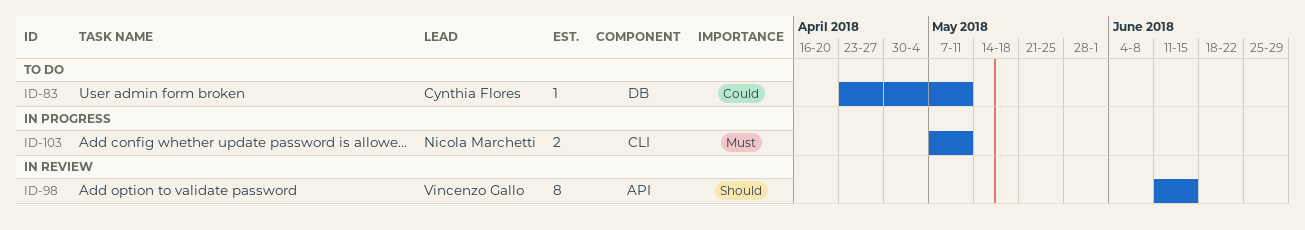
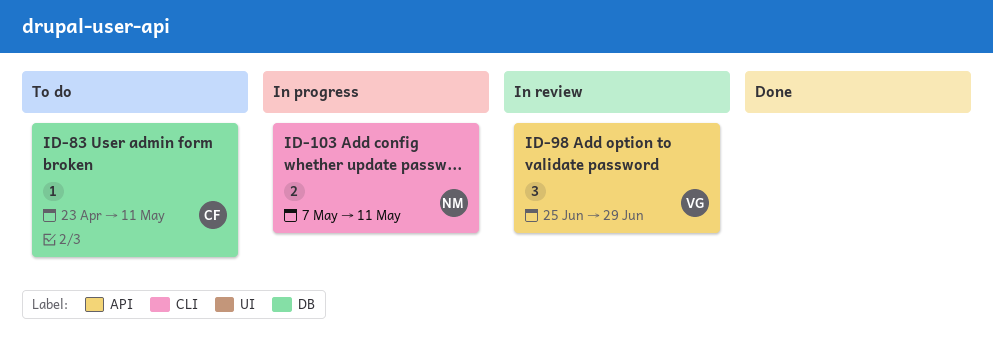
ID-98, estimate: 8 -> 3
ID-98, start: Jun 11 -> Jun 25
ID-98, due: Jun 15 -> Jun 29

